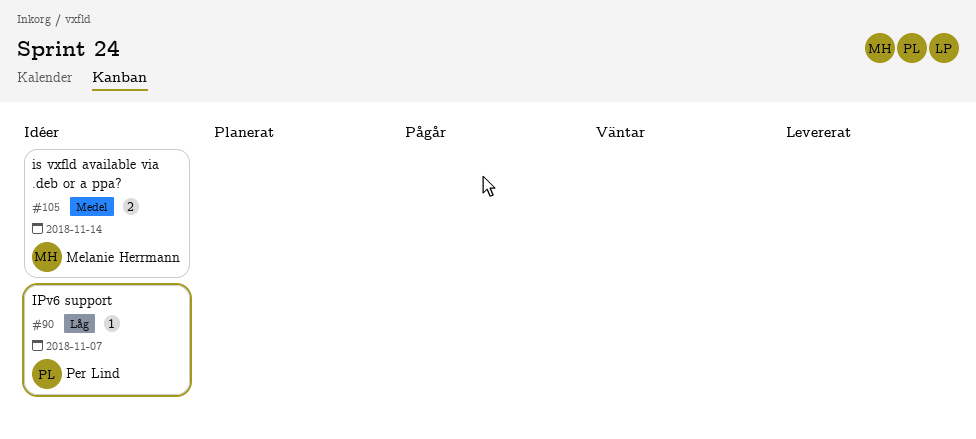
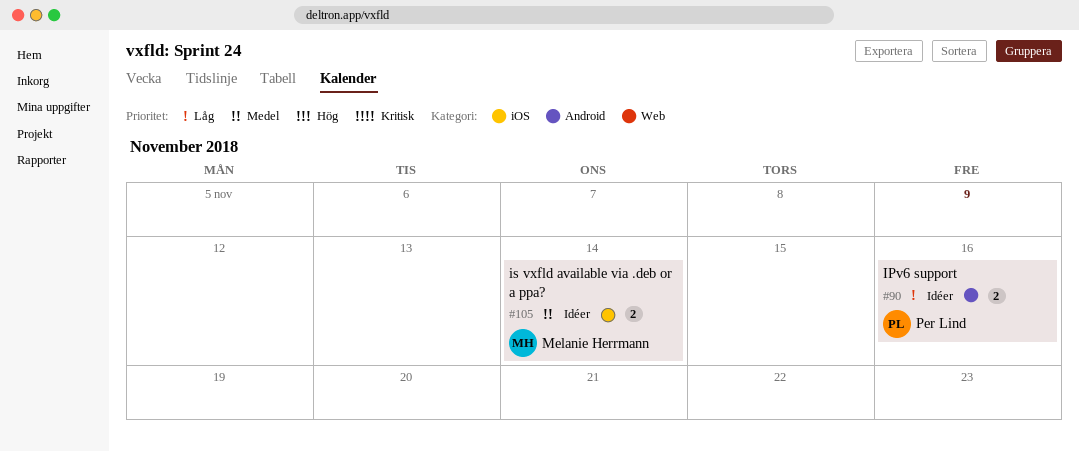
#90, estimate: 1 -> 2
#90, due: Nov 7 -> Nov 16

